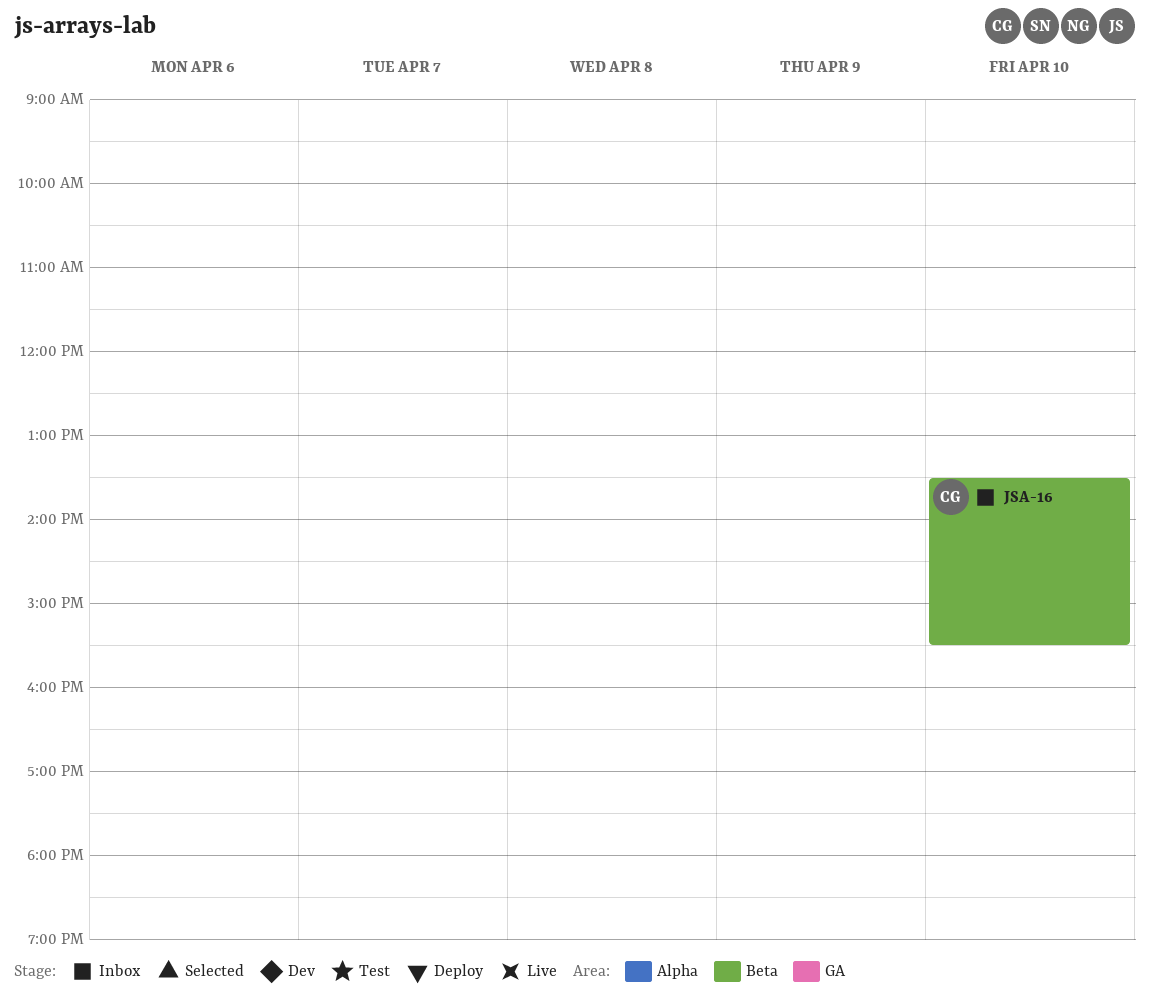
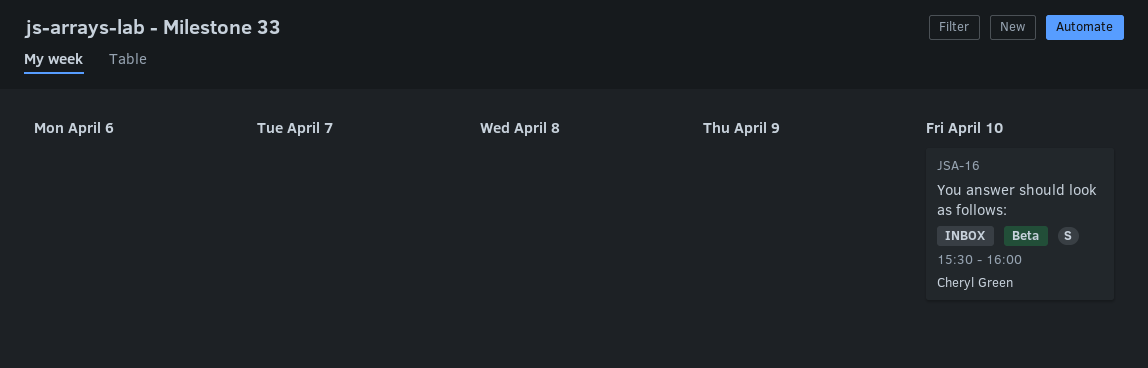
JSA-16, begins: 13:30 -> 15:30
JSA-16, ends: 15:30 -> 16:00

